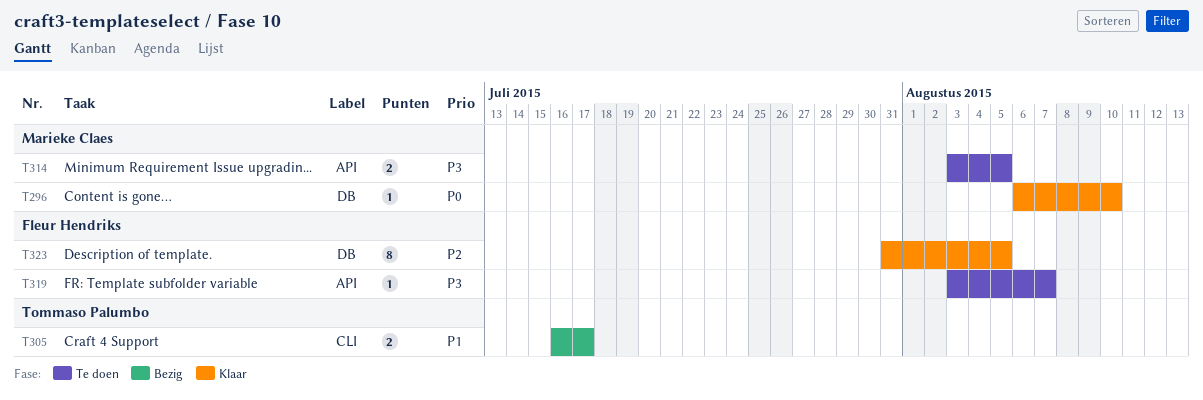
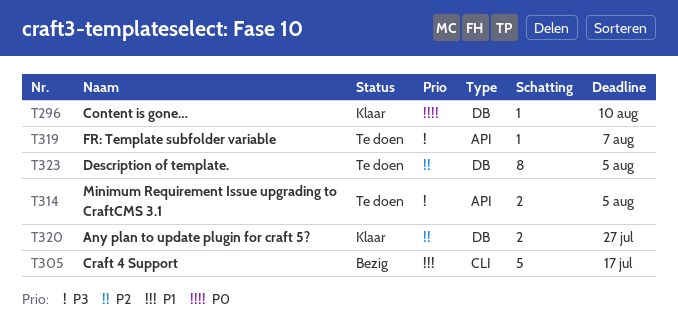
T305, estimate: 2 -> 5
T320: none -> present
T323, status: Klaar -> Te doen

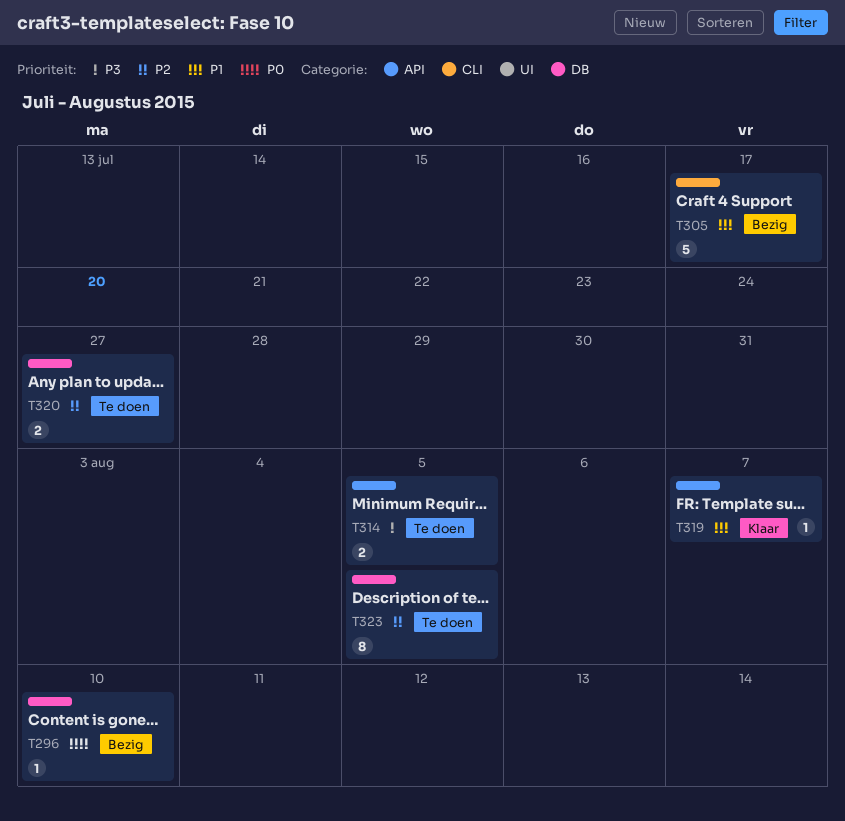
T296, status: Klaar -> Bezig
T319, status: Te doen -> Klaar
T319, priority: P3 -> P1
T320, status: Klaar -> Te doen

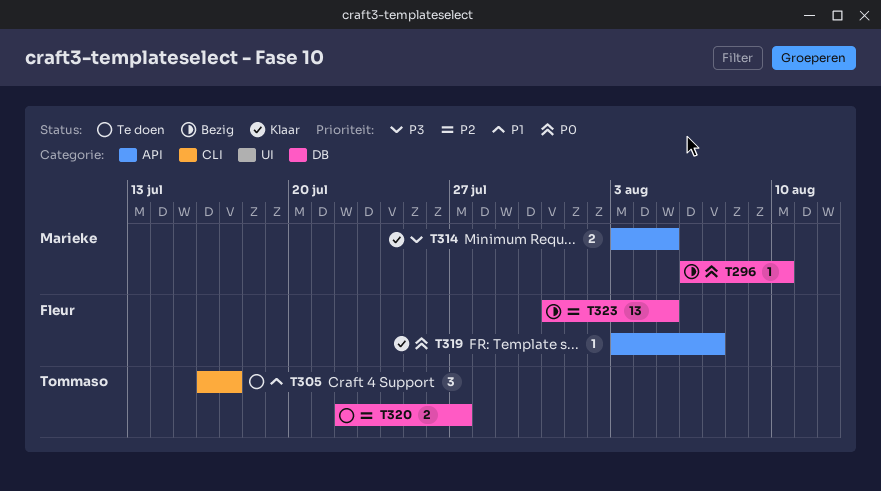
T305, status: Bezig -> Te doen
T305, estimate: 5 -> 3
T314, status: Te doen -> Klaar
T319, priority: P1 -> P0
T323, status: Te doen -> Bezig
T323, estimate: 8 -> 13

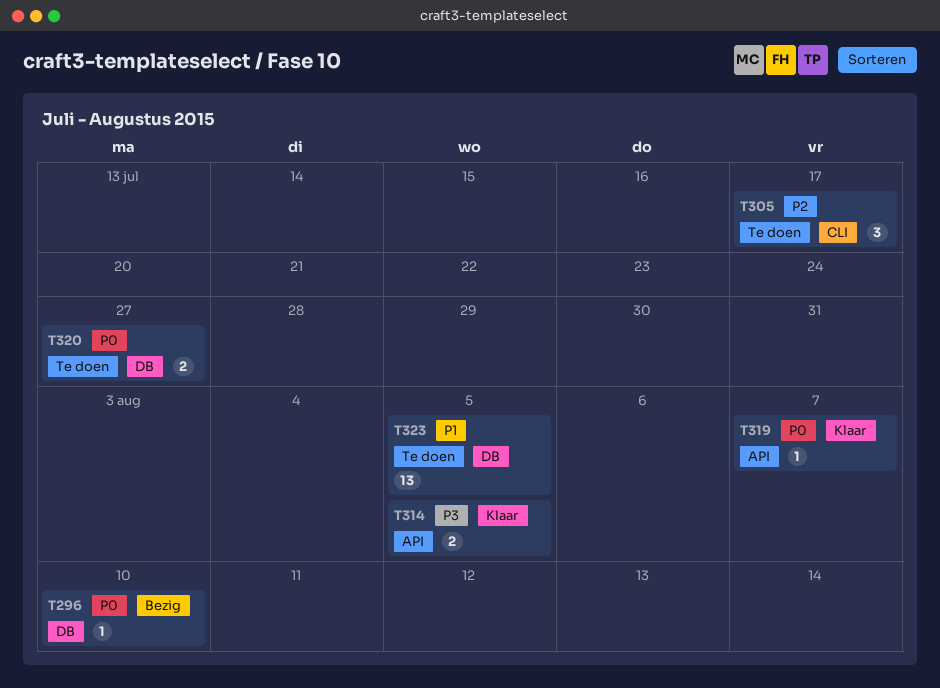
T305, priority: P1 -> P2
T320, priority: P2 -> P0
T323, status: Bezig -> Te doen
T323, priority: P2 -> P1

